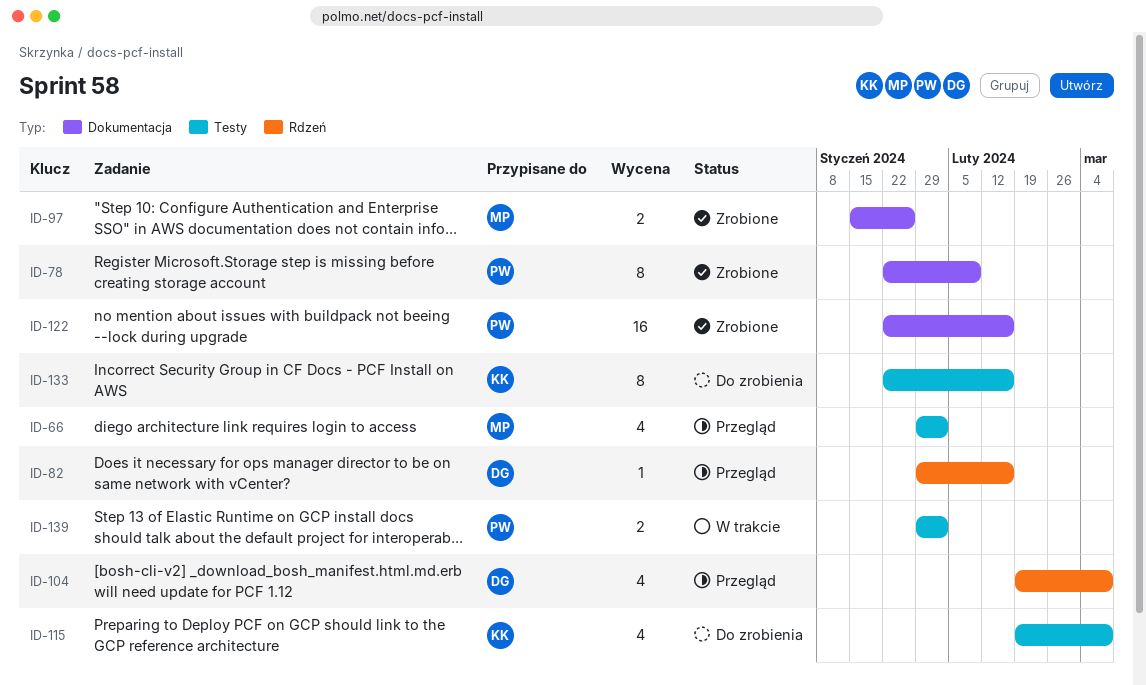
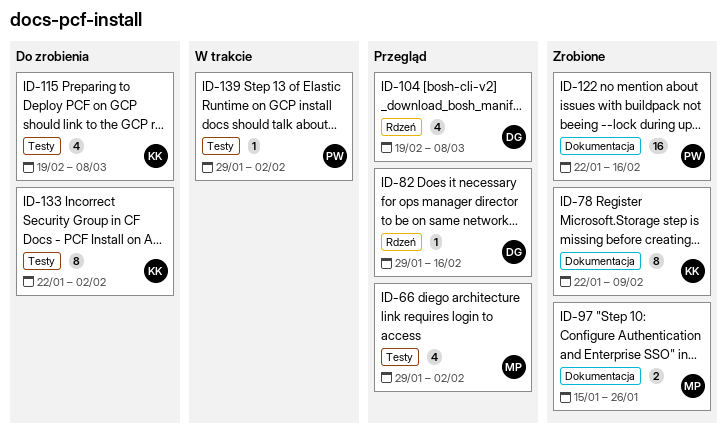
ID-78, owner: PW -> KK
ID-133, due: Feb 16 -> Feb 2
ID-139, estimate: 2 -> 1

